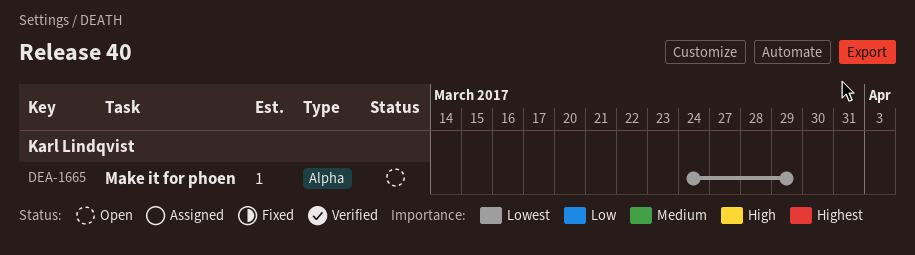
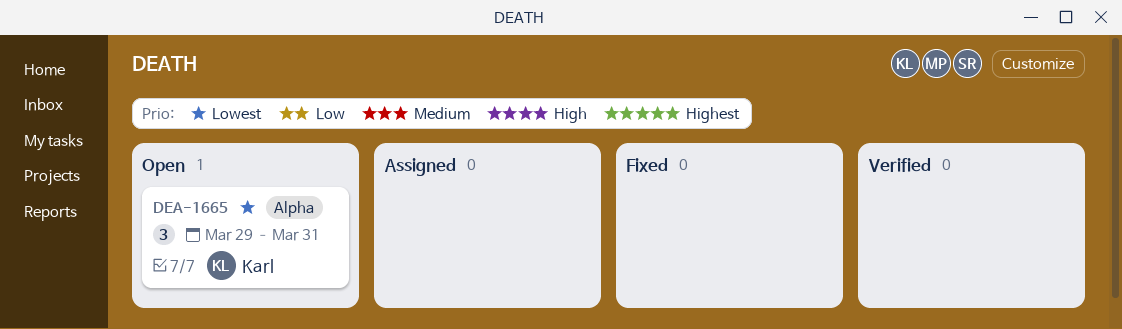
DEA-1665, estimate: 1 -> 3
DEA-1665, start: Mar 24 -> Mar 29
DEA-1665, due: Mar 29 -> Mar 31

